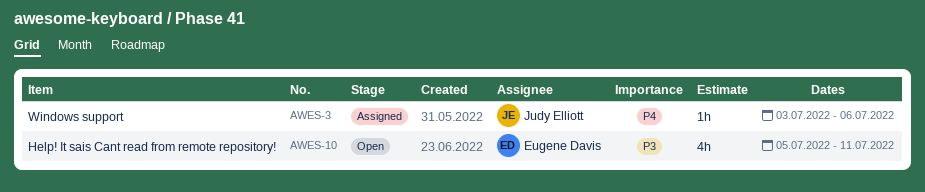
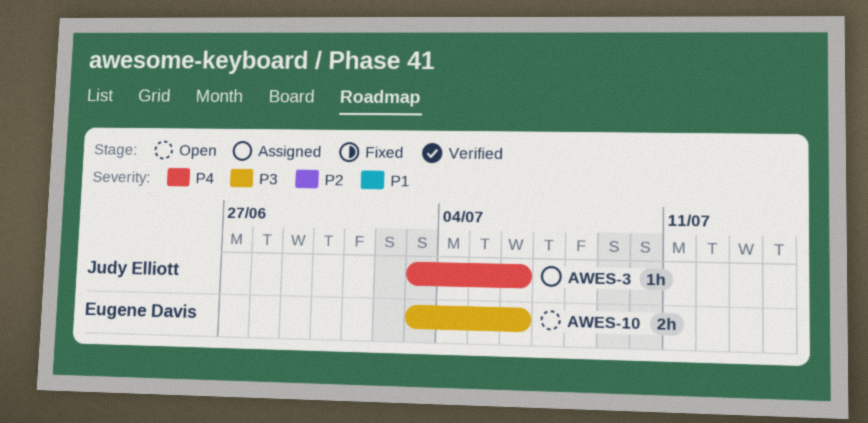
AWES-10, estimate: 4h -> 2h
AWES-10, start: Jul 5 -> Jul 3
AWES-10, due: Jul 11 -> Jul 6

